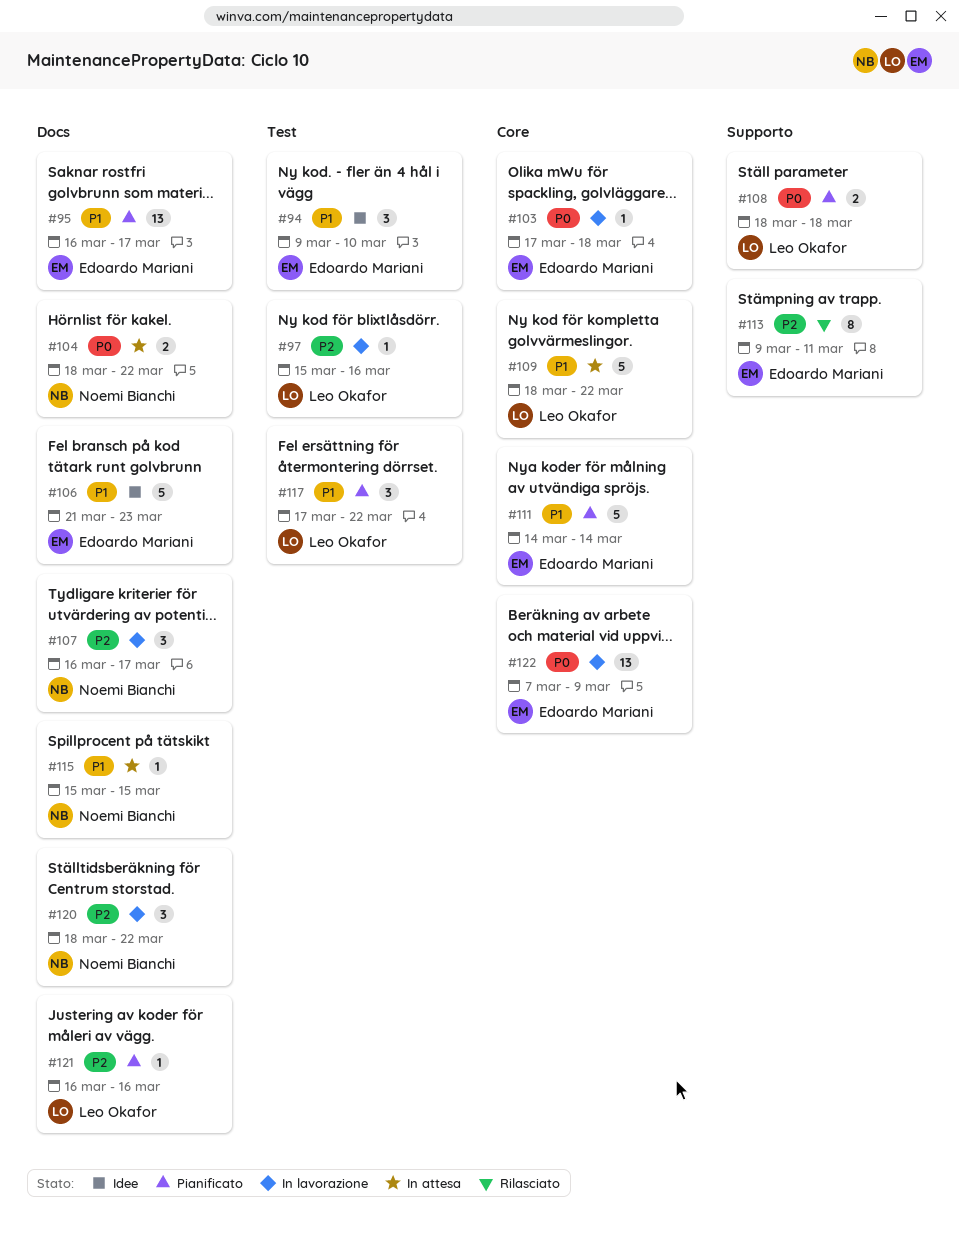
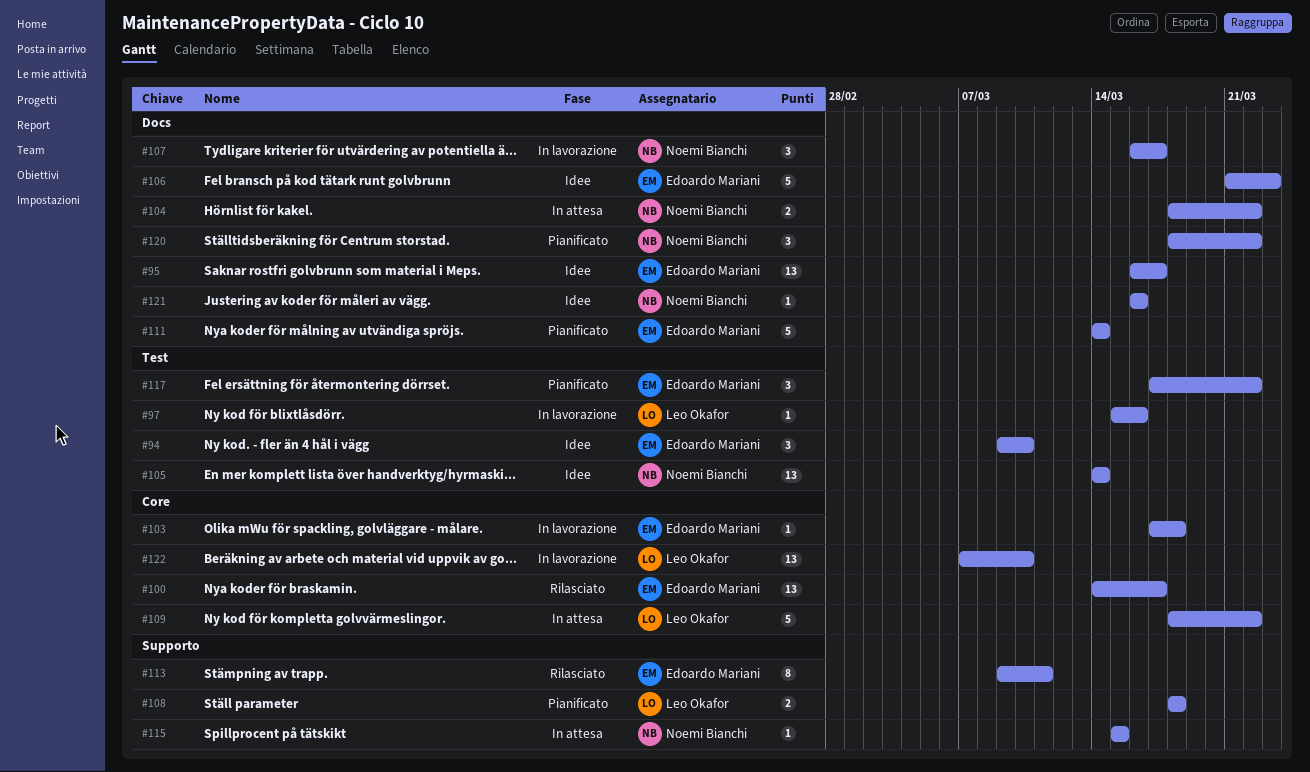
#95, status: Pianificato -> Idee
#100: none -> present
#105: none -> present
#111, label: Core -> Docs
#115, label: Docs -> Supporto
#117, owner: Leo Okafor -> Edoardo Mariani
#120, status: In lavorazione -> Pianificato
#121, status: Pianificato -> Idee
#121, owner: Leo Okafor -> Noemi Bianchi
#122, owner: Edoardo Mariani -> Leo Okafor
#122, due: Mar 9 -> Mar 10

